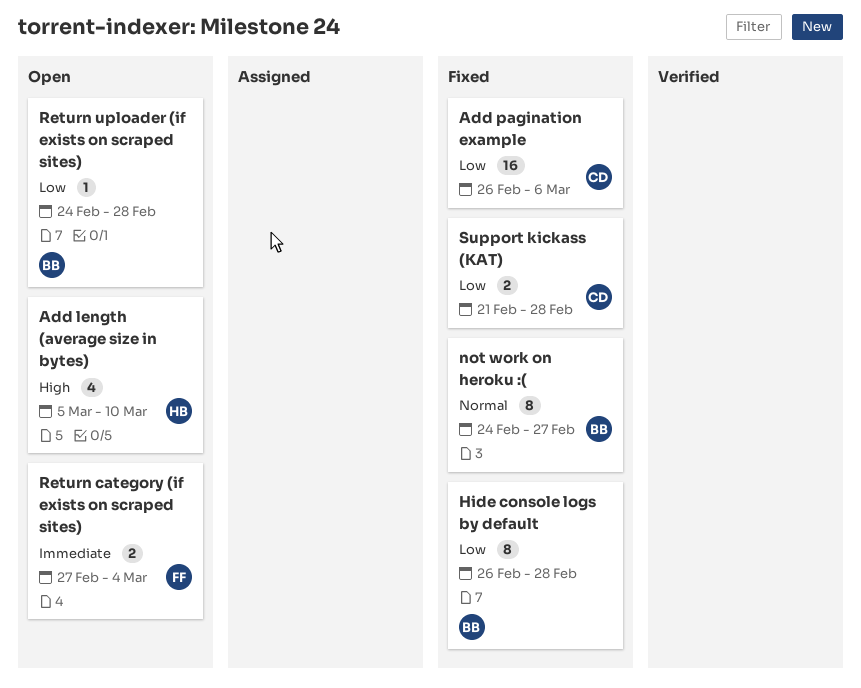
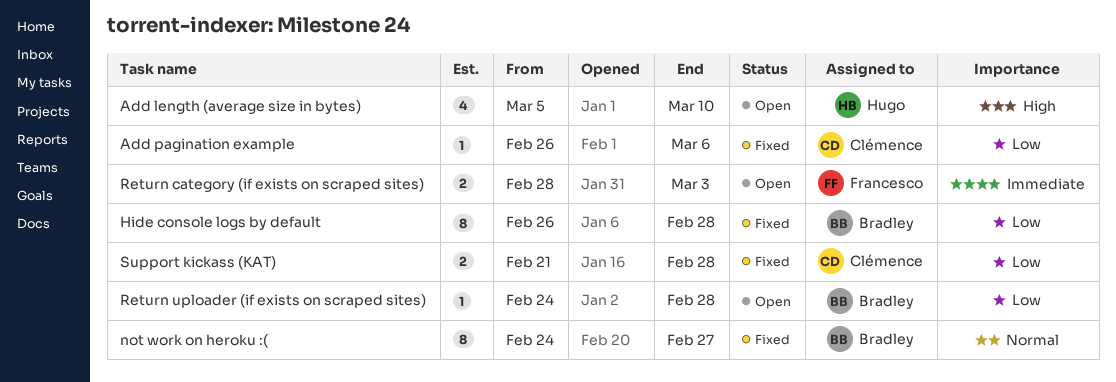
Add pagination example, estimate: 16 -> 1
Return category (if exists on scraped sites), start: Feb 27 -> Feb 28
Return category (if exists on scraped sites), due: Mar 4 -> Mar 3

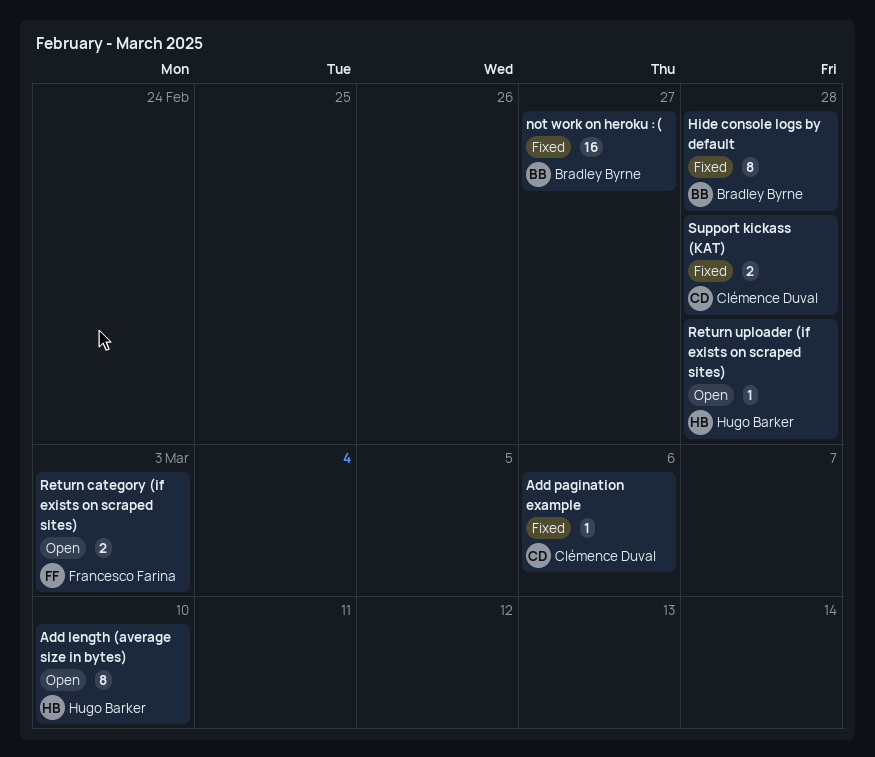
Add length (average size in bytes), estimate: 4 -> 8
not work on heroku :(, estimate: 8 -> 16
Return uploader (if exists on scraped sites), owner: Bradley Byrne -> Hugo Barker

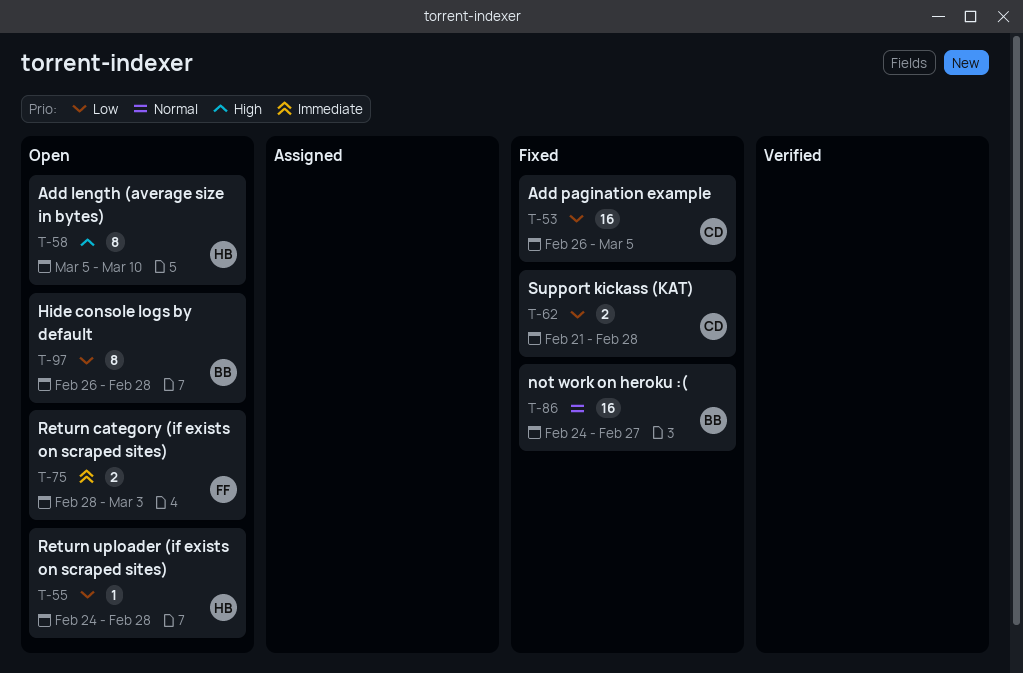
Add pagination example, estimate: 1 -> 16
Add pagination example, due: Mar 6 -> Mar 5
Hide console logs by default, status: Fixed -> Open

